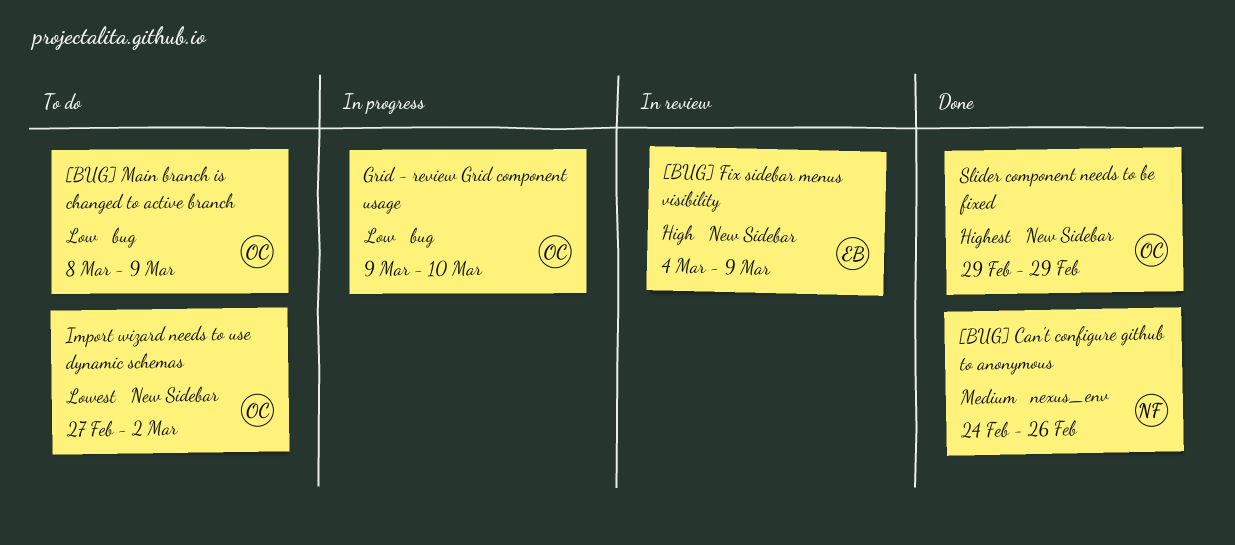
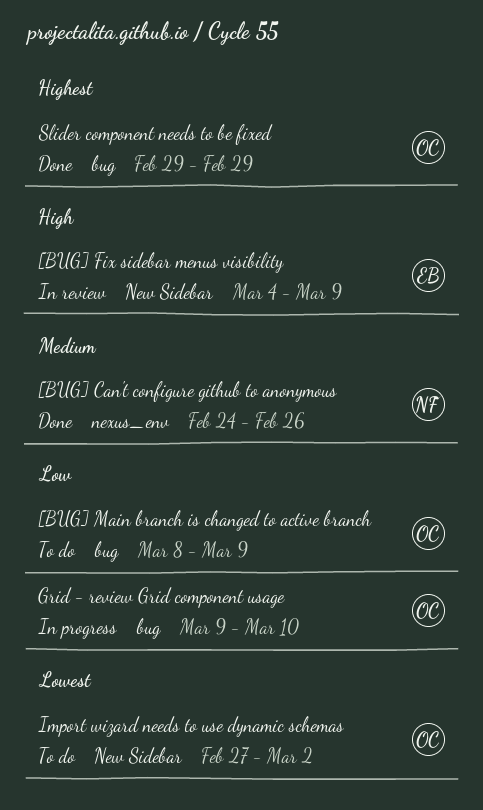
Slider component needs to be fixed, label: New Sidebar -> bug

